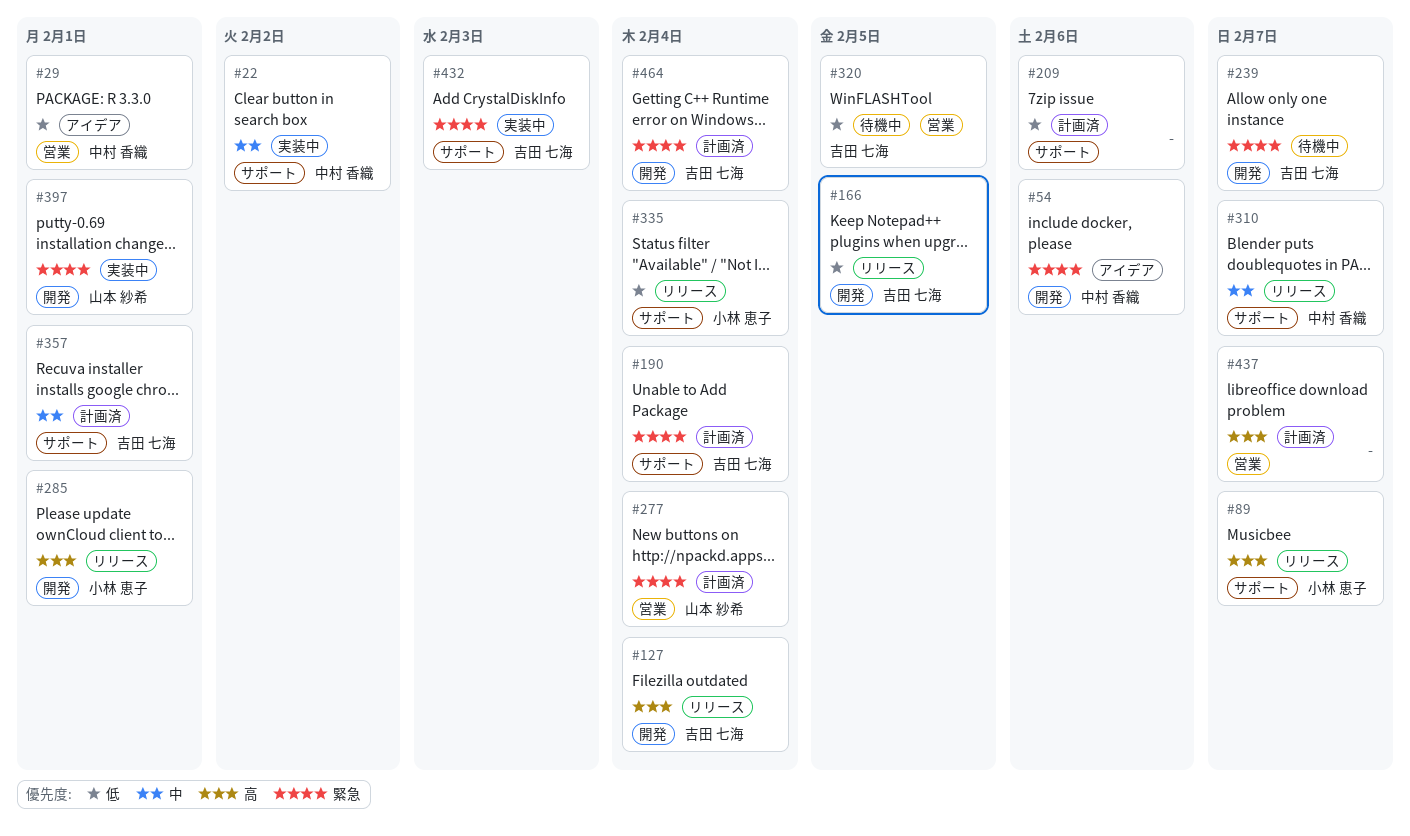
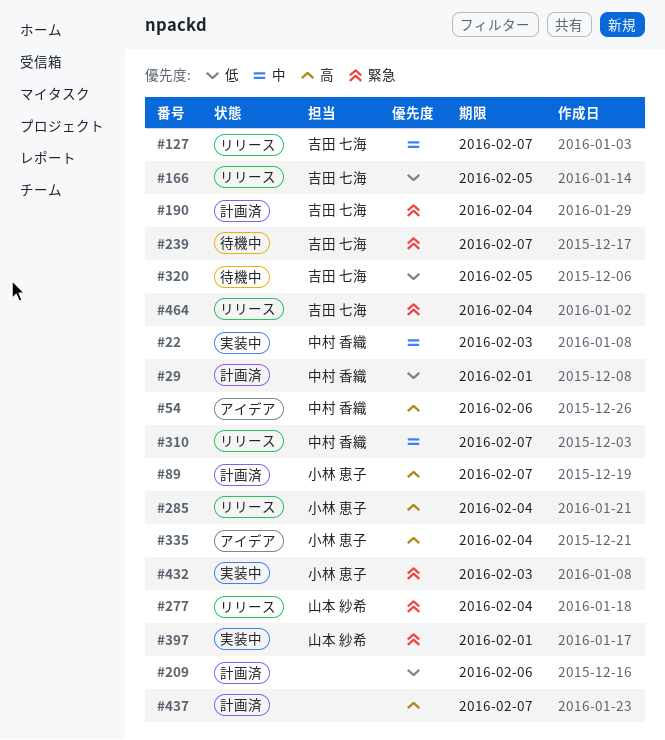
#22, due: Feb 2 -> Feb 3
#29, status: アイデア -> 計画済
#54, priority: 緊急 -> 高
#89, status: リリース -> 計画済
#127, priority: 高 -> 中
#127, due: Feb 4 -> Feb 7
#277, status: 計画済 -> リリース
#285, due: Feb 1 -> Feb 4
#335, status: リリース -> アイデア
#335, priority: 低 -> 高
#357: present -> none
#432, owner: 吉田 七海 -> 小林 恵子
#464, status: 計画済 -> リリース

